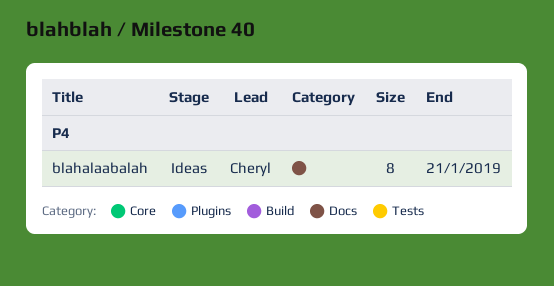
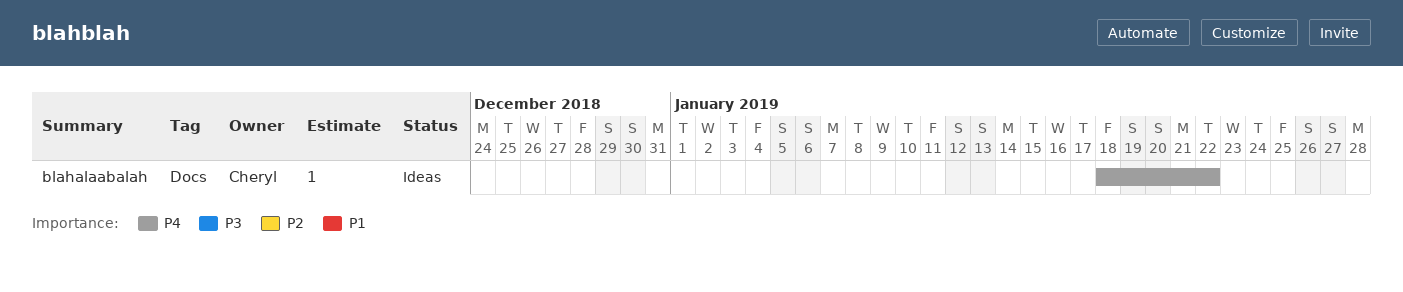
blahalaabalah, estimate: 8 -> 1
blahalaabalah, due: Jan 21 -> Jan 22

